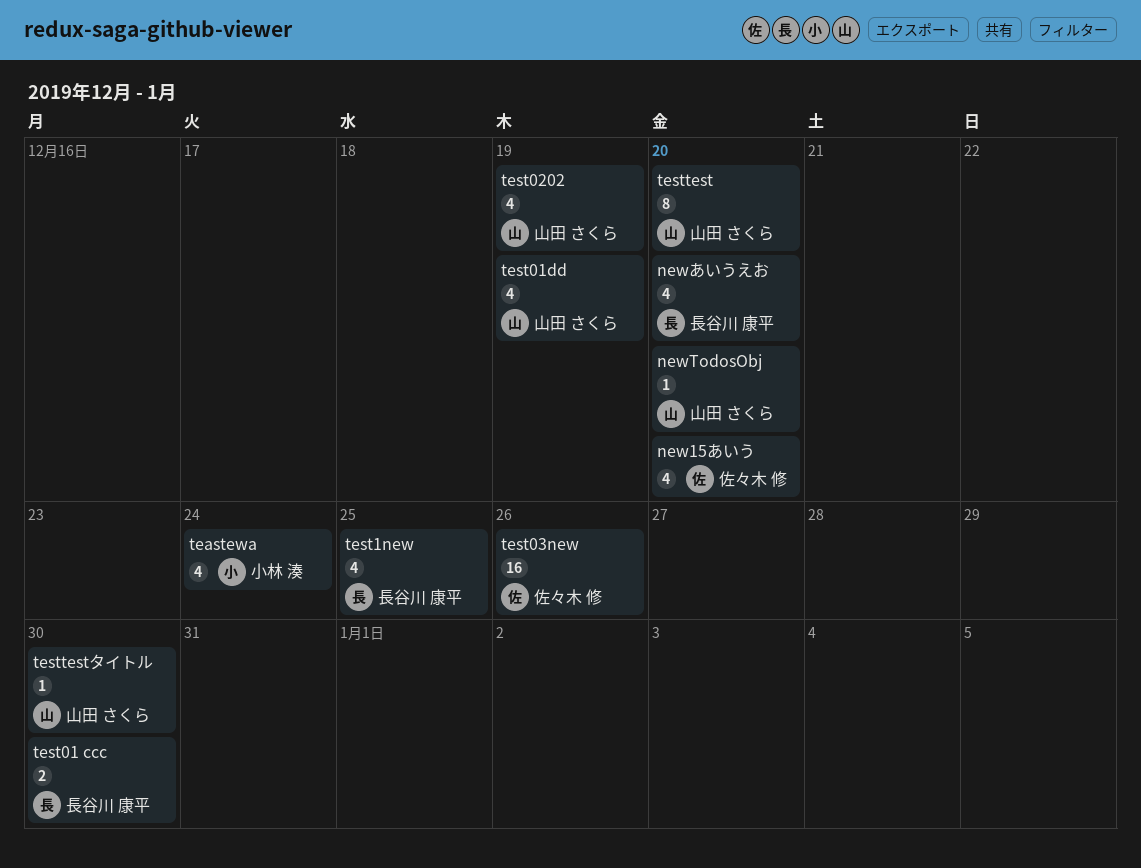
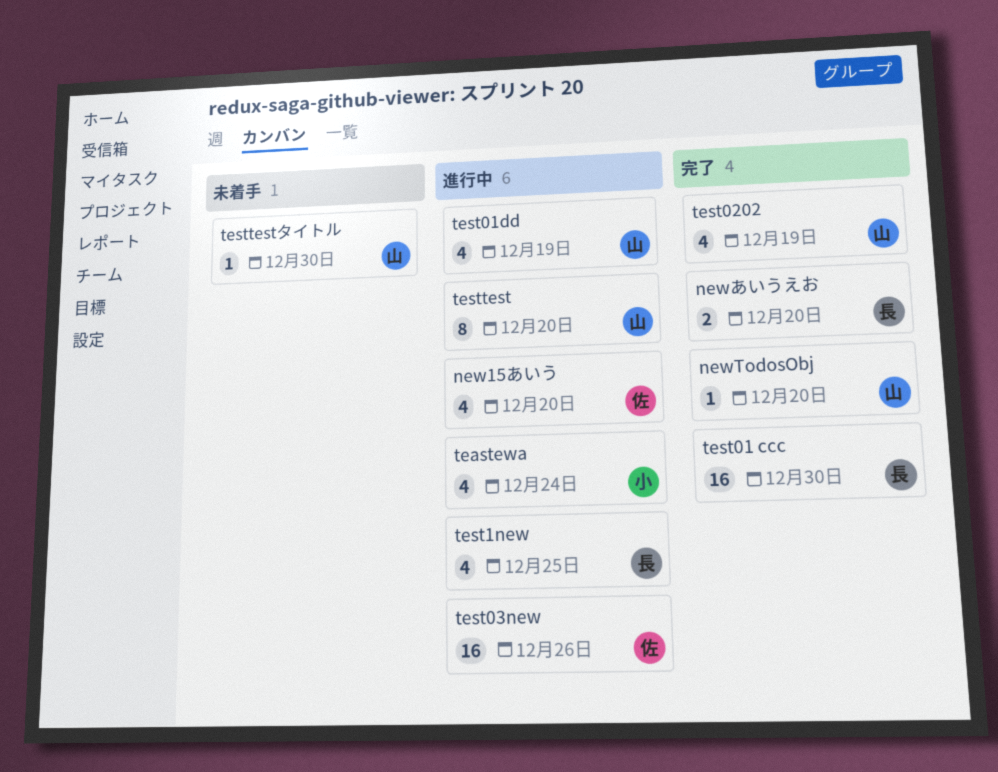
newあいうえお, estimate: 4 -> 2
test01 ccc, estimate: 2 -> 16

